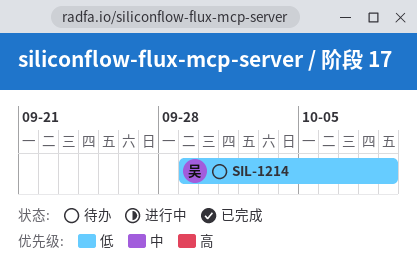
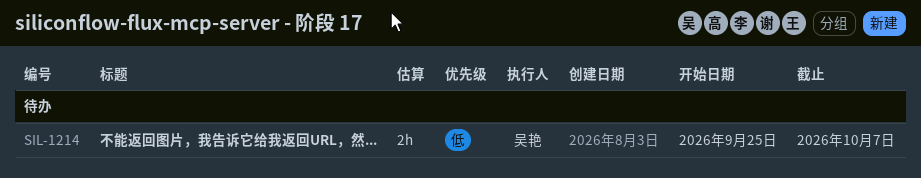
SIL-1214, start: Sep 29 -> Sep 25
SIL-1214, due: Oct 9 -> Oct 7

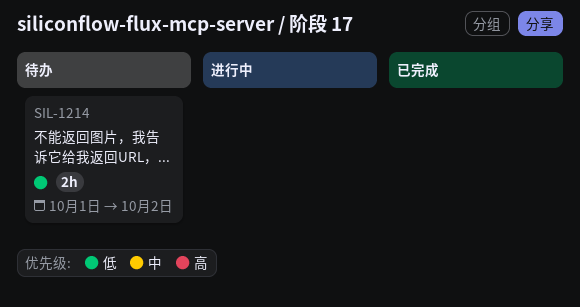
SIL-1214, start: Sep 25 -> Oct 1
SIL-1214, due: Oct 7 -> Oct 2

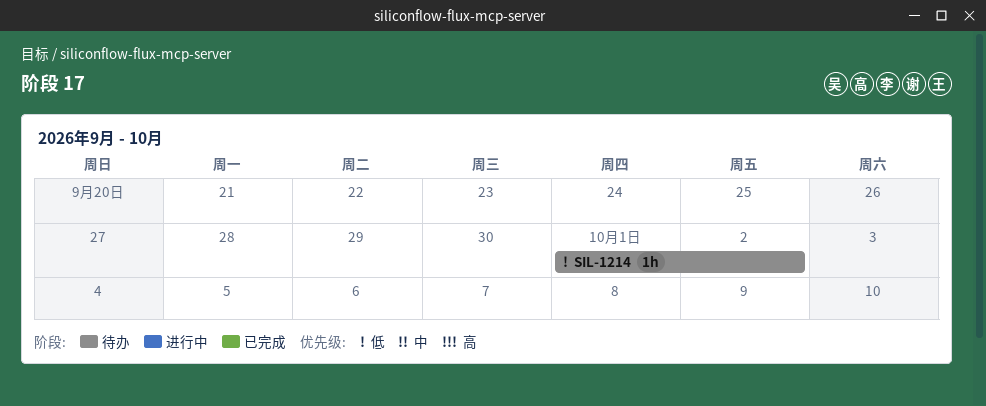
SIL-1214, estimate: 2h -> 1h

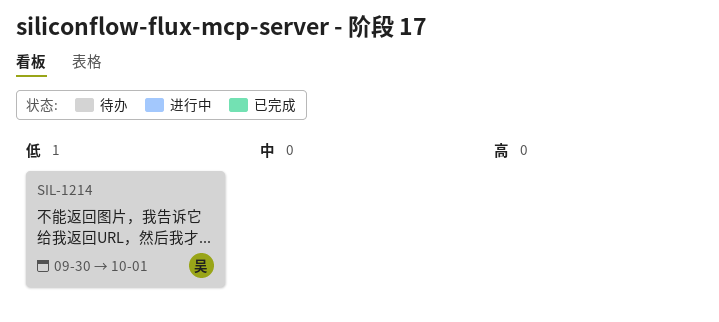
SIL-1214, start: Oct 1 -> Sep 30
SIL-1214, due: Oct 2 -> Oct 1

